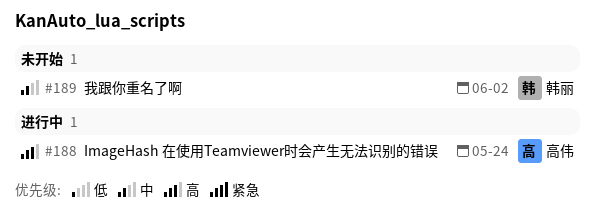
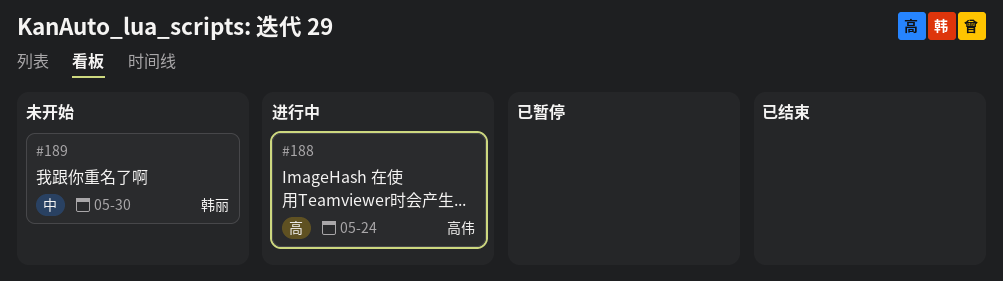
#189, due: Jun 2 -> May 30

